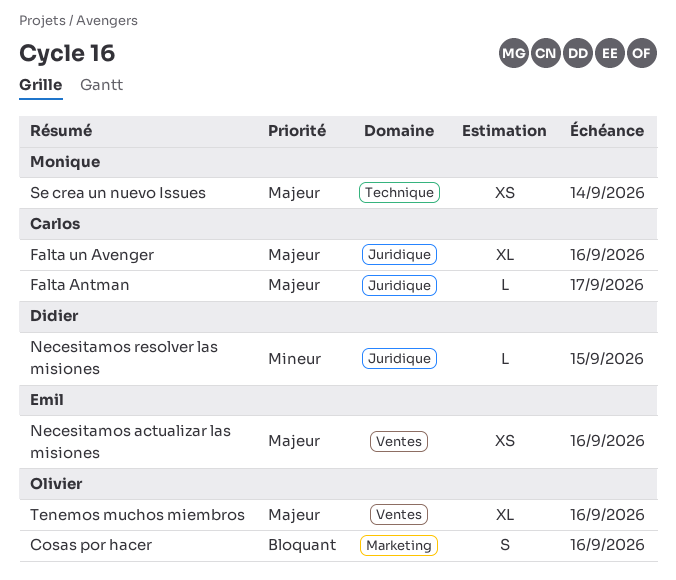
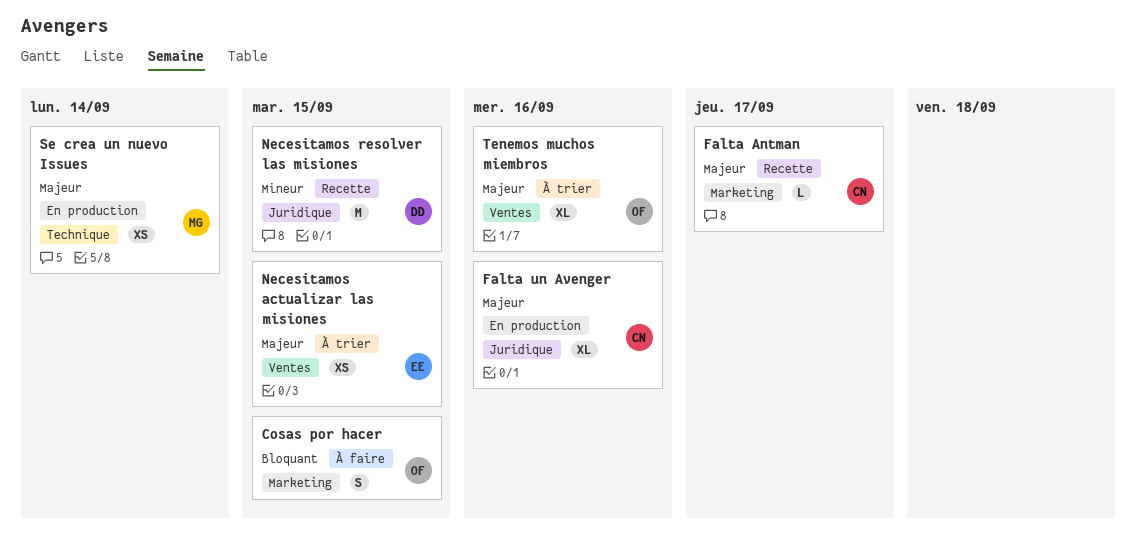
Cosas por hacer, due: Sep 16 -> Sep 15
Falta Antman, label: Juridique -> Marketing
Necesitamos actualizar las misiones, due: Sep 16 -> Sep 15
Necesitamos resolver las misiones, estimate: L -> M

